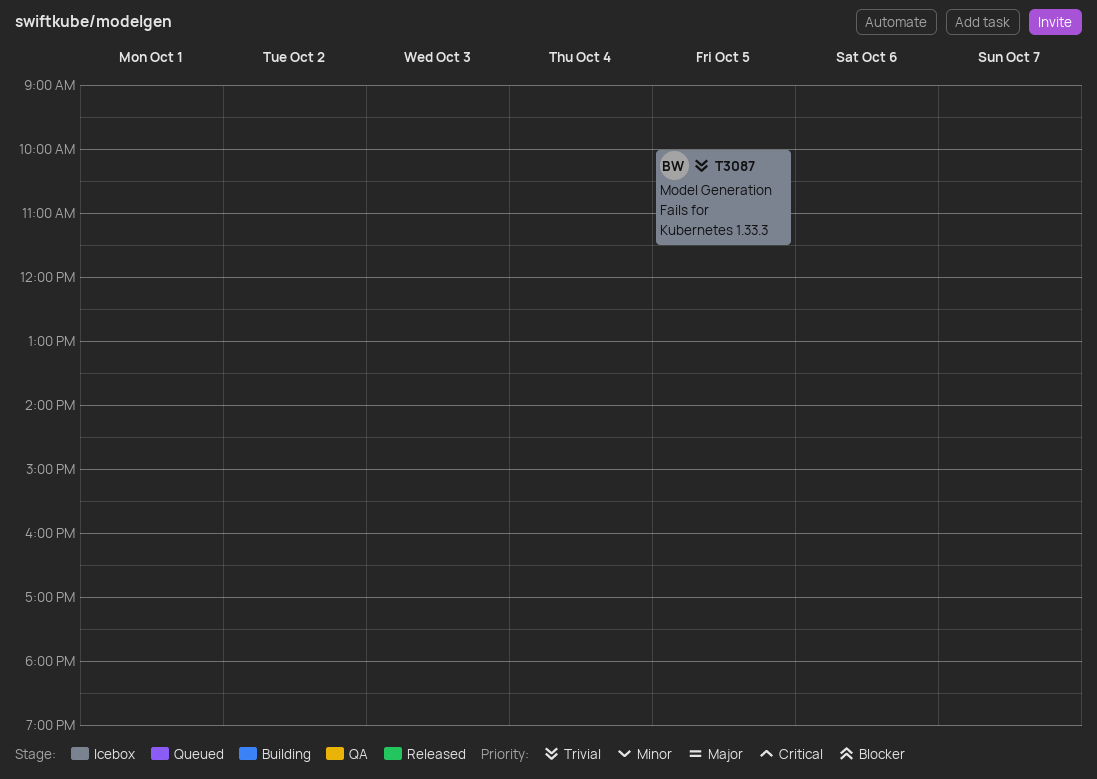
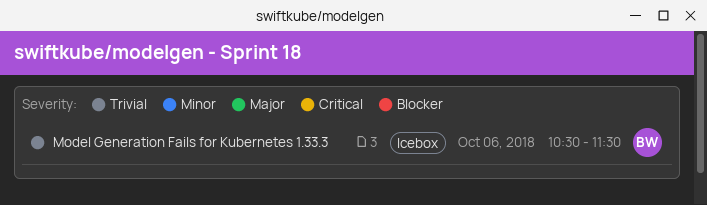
Model Generation Fails for Kubernetes 1.33.3, day: Oct 5 -> Oct 6
Model Generation Fails for Kubernetes 1.33.3, begins: 10:00 -> 10:30

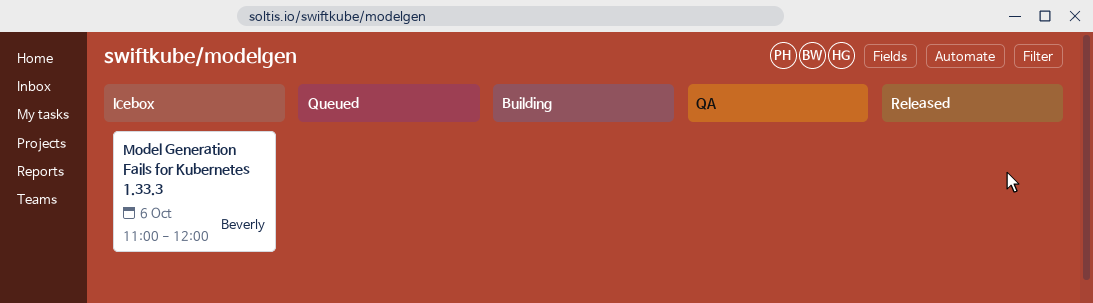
Model Generation Fails for Kubernetes 1.33.3, begins: 10:30 -> 11:00
Model Generation Fails for Kubernetes 1.33.3, ends: 11:30 -> 12:00

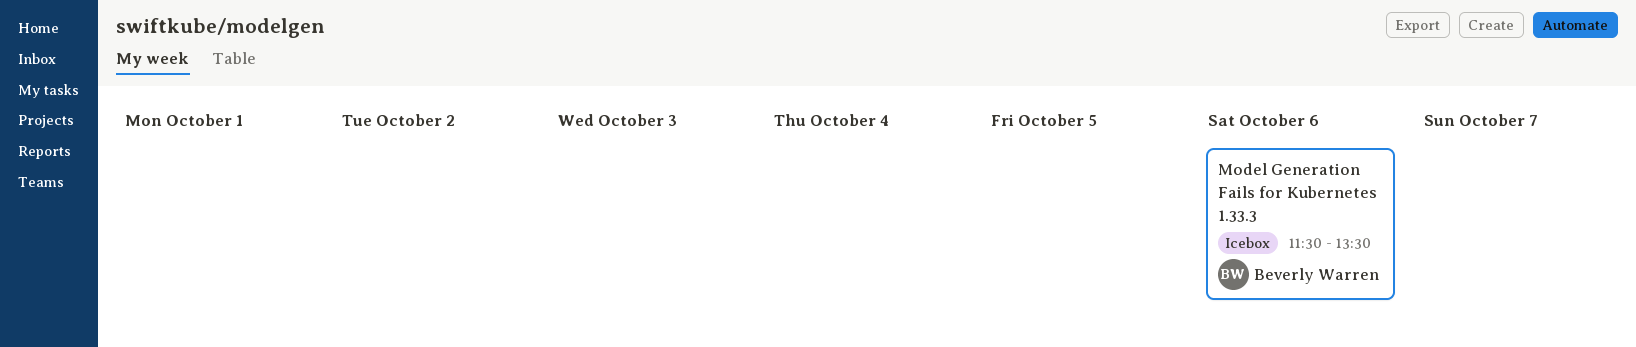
Model Generation Fails for Kubernetes 1.33.3, begins: 11:00 -> 11:30
Model Generation Fails for Kubernetes 1.33.3, ends: 12:00 -> 13:30

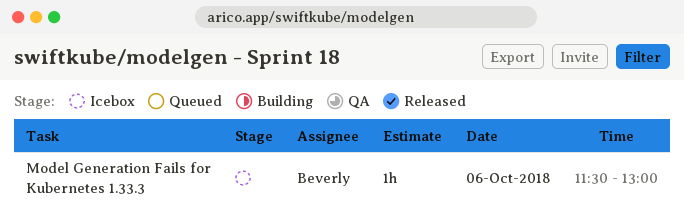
Model Generation Fails for Kubernetes 1.33.3, ends: 13:30 -> 13:00

